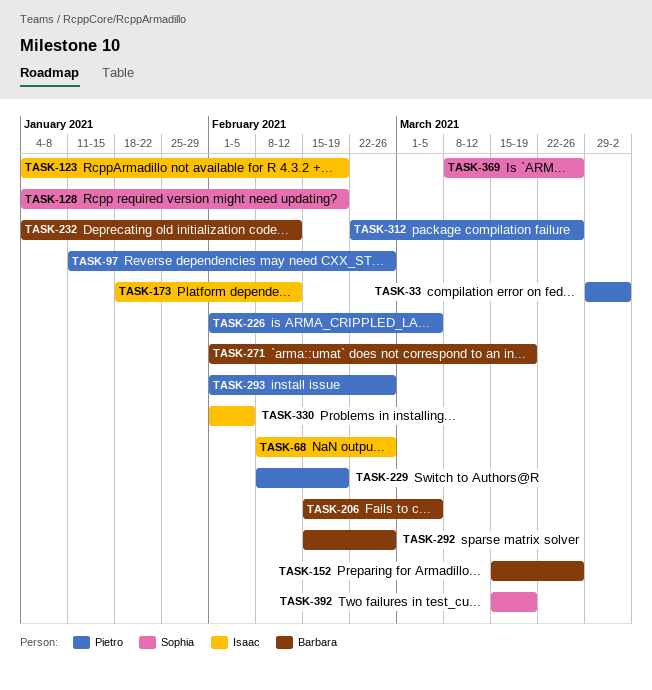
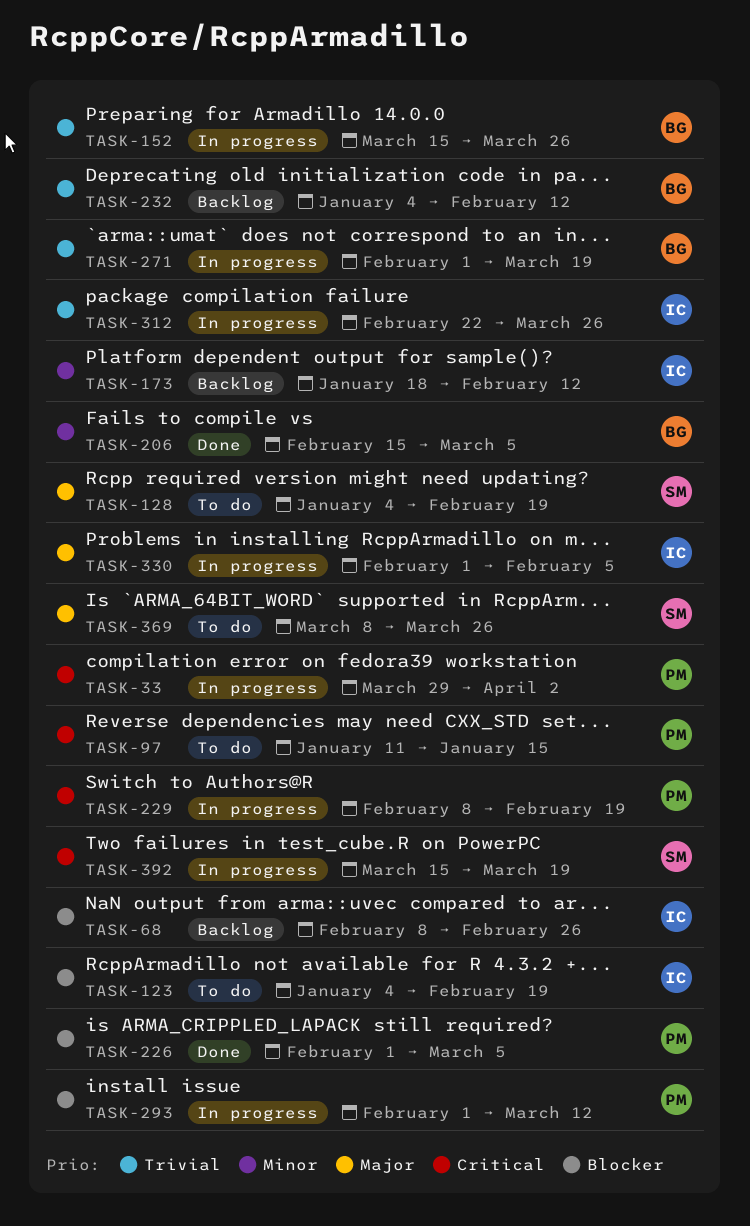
TASK-97, due: Feb 26 -> Jan 15
TASK-292: present -> none
TASK-293, due: Feb 26 -> Mar 12
TASK-312, owner: Pietro -> Isaac

